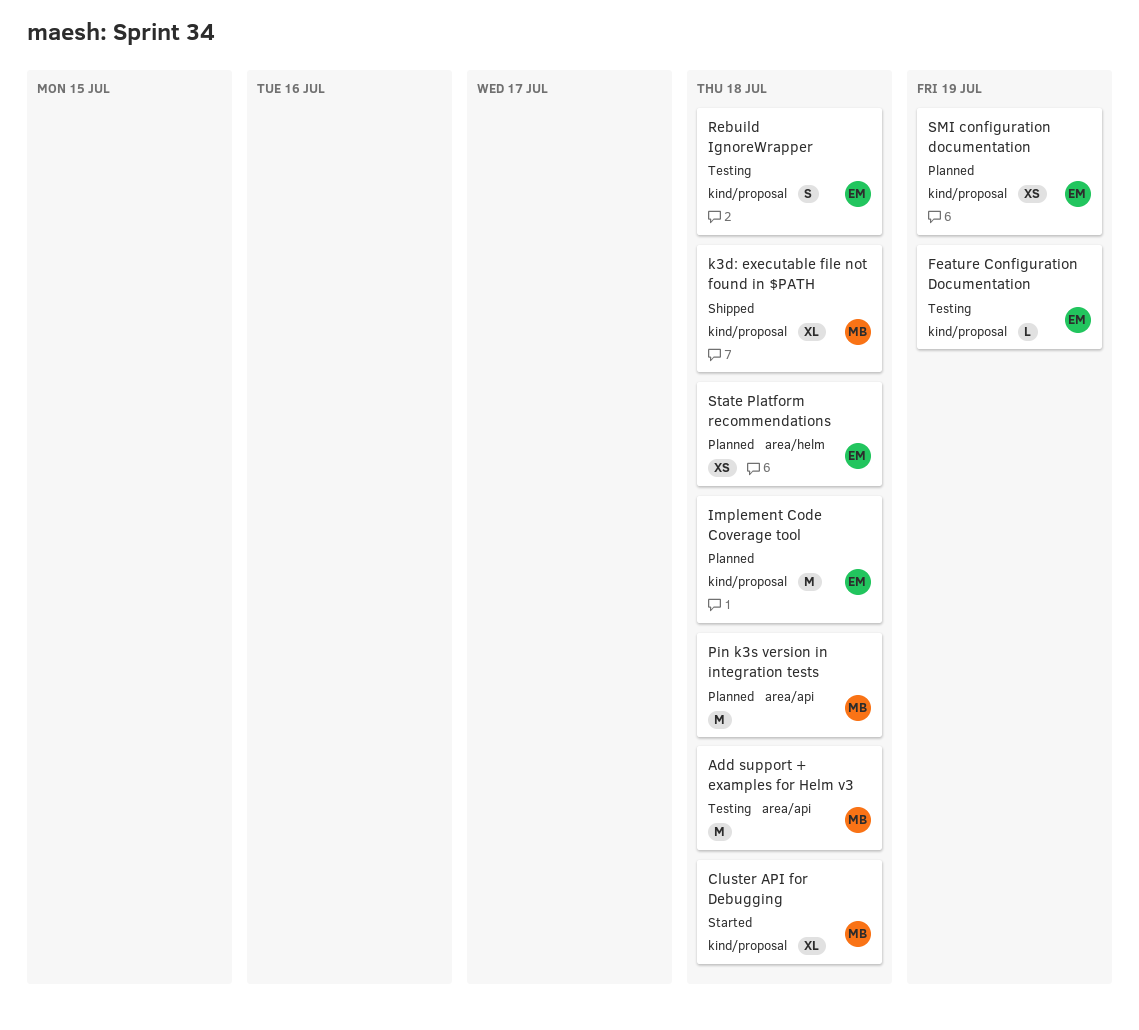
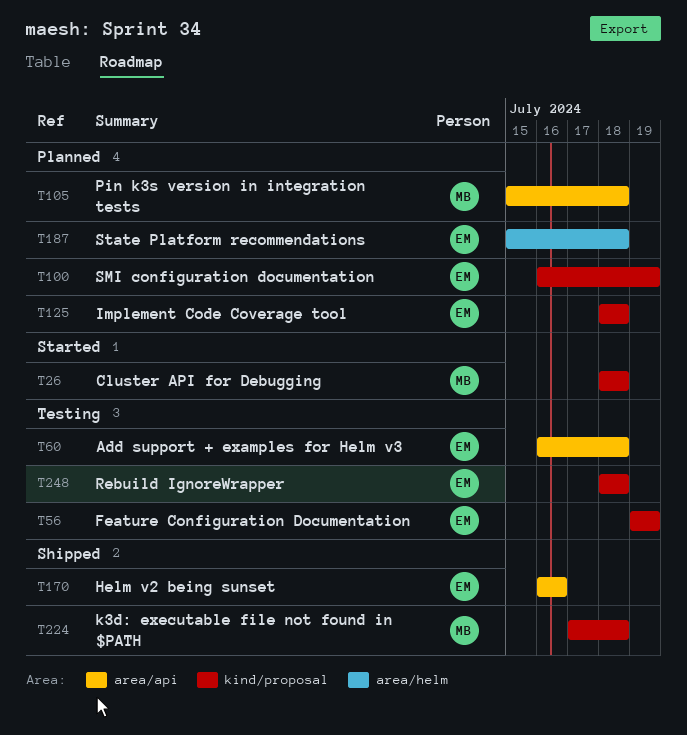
Add support + examples for Helm v3, owner: MB -> EM
Helm v2 being sunset: none -> present

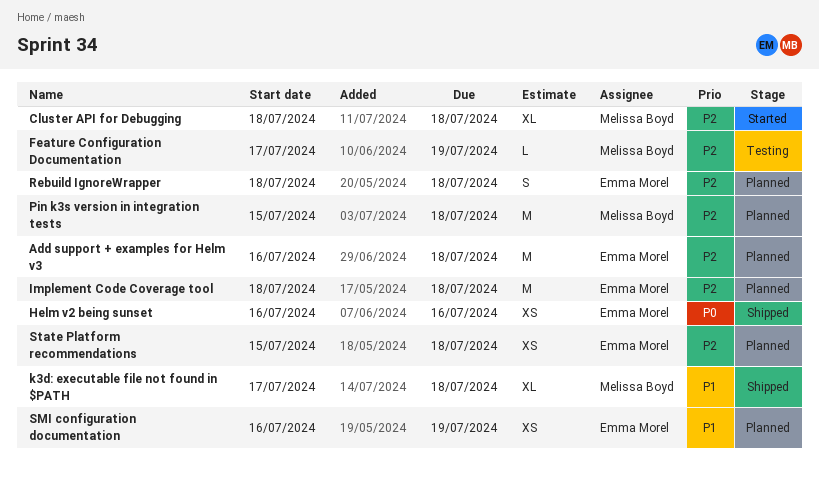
Add support + examples for Helm v3, status: Testing -> Planned
Feature Configuration Documentation, owner: Emma Morel -> Melissa Boyd
Feature Configuration Documentation, start: Jul 19 -> Jul 17
Rebuild IgnoreWrapper, status: Testing -> Planned

